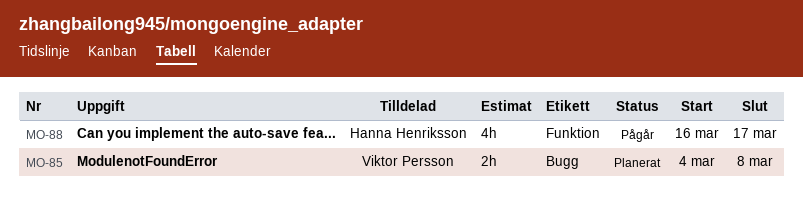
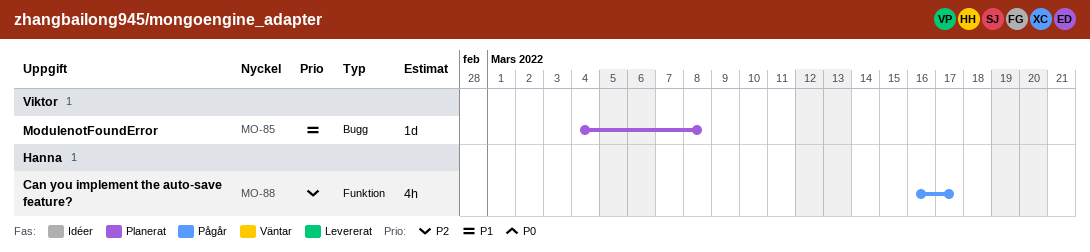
MO-85, estimate: 2h -> 1d

